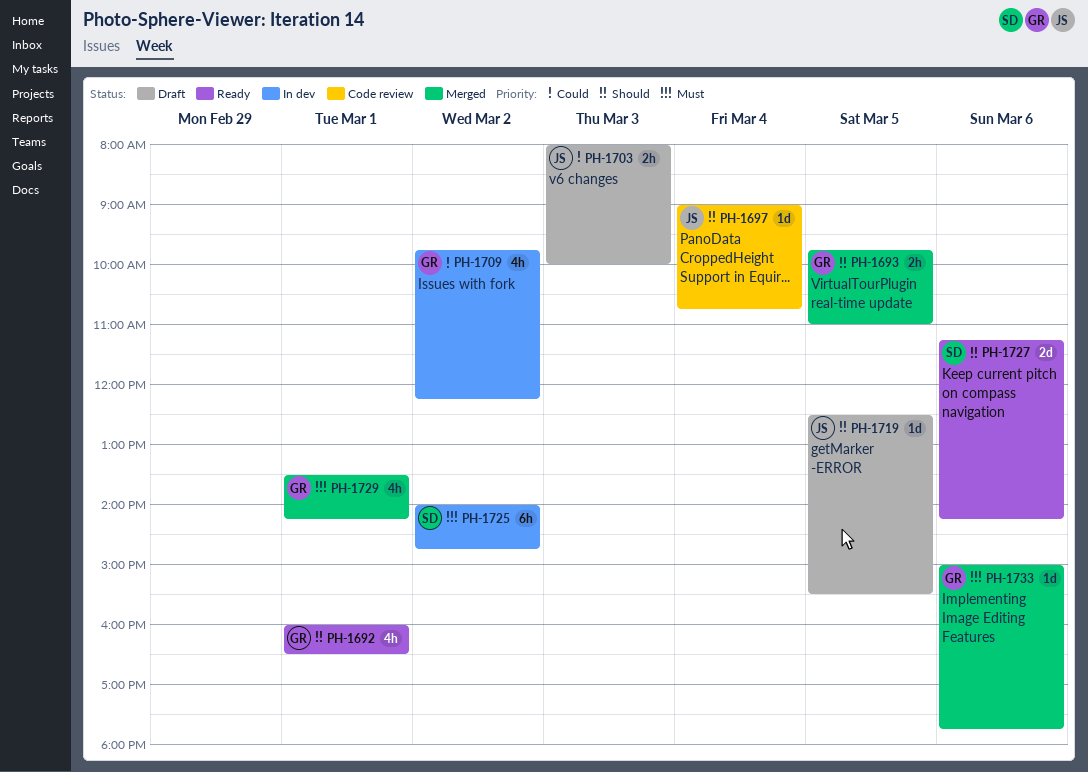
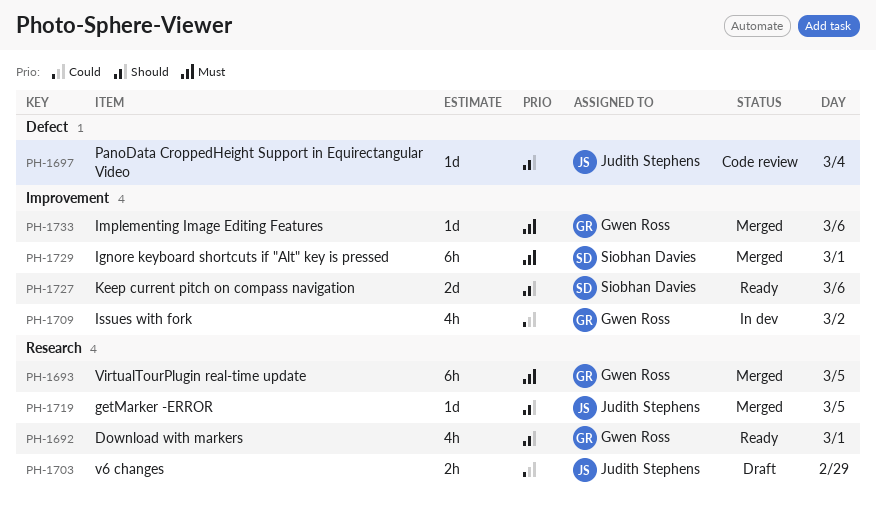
PH-1693, priority: Should -> Must
PH-1693, estimate: 2h -> 6h
PH-1703, day: Mar 3 -> Feb 29
PH-1719, status: Draft -> Merged
PH-1725: present -> none
PH-1729, owner: Gwen Ross -> Siobhan Davies
PH-1729, estimate: 4h -> 6h

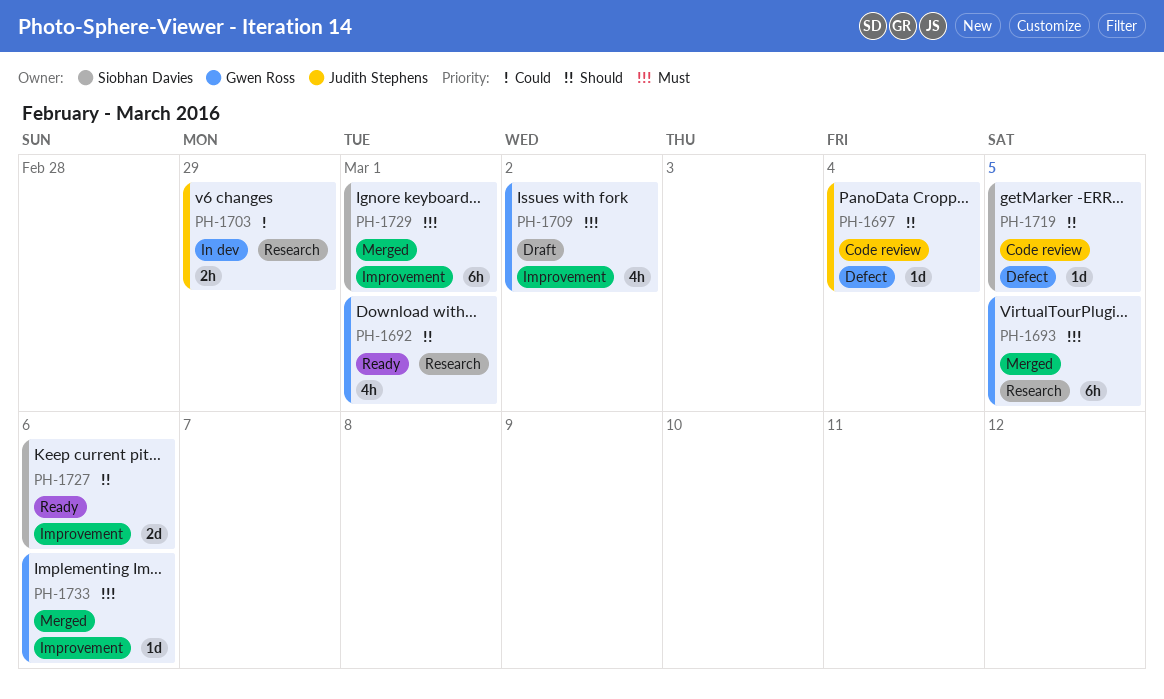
PH-1703, status: Draft -> In dev
PH-1709, status: In dev -> Draft
PH-1709, priority: Could -> Must
PH-1719, status: Merged -> Code review
PH-1719, owner: Judith Stephens -> Siobhan Davies
PH-1719, label: Research -> Defect

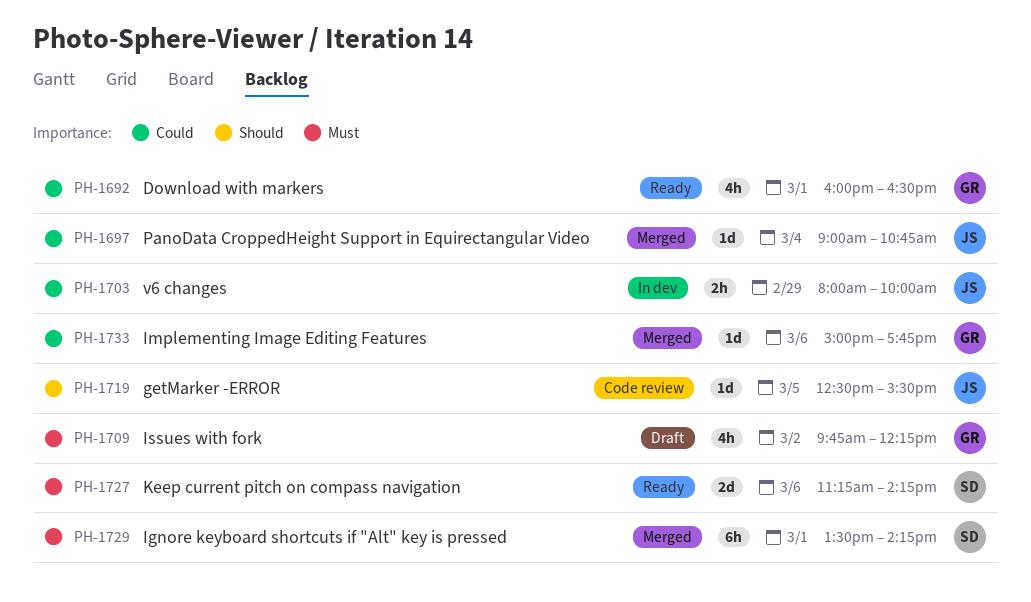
PH-1692, priority: Should -> Could
PH-1693: present -> none
PH-1697, status: Code review -> Merged
PH-1697, priority: Should -> Could
PH-1719, owner: Siobhan Davies -> Judith Stephens
PH-1727, priority: Should -> Must
PH-1733, priority: Must -> Could

